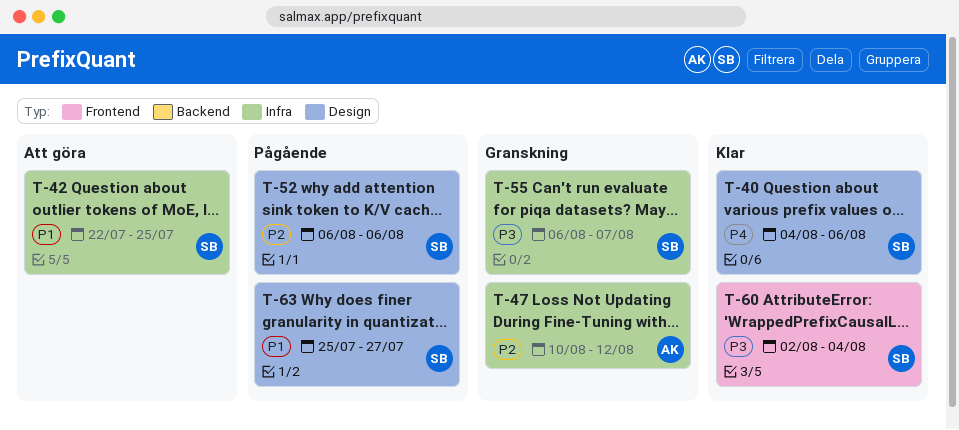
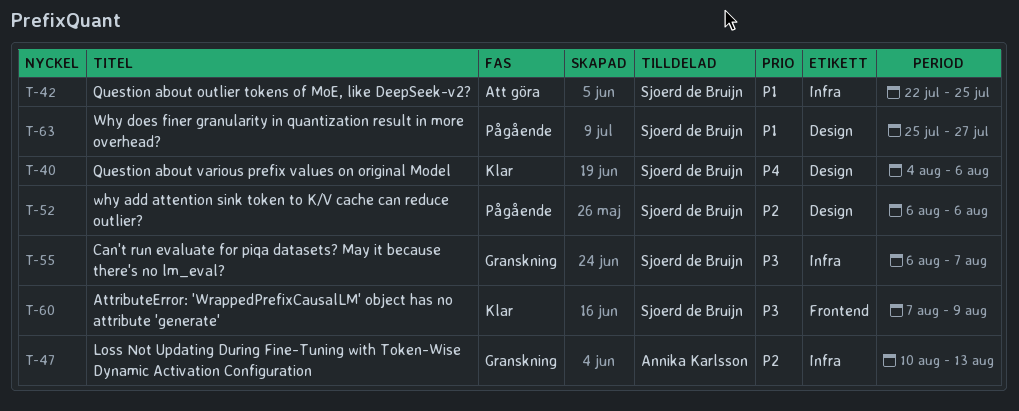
T-47, due: Aug 12 -> Aug 13
T-60, start: Aug 2 -> Aug 7
T-60, due: Aug 4 -> Aug 9

